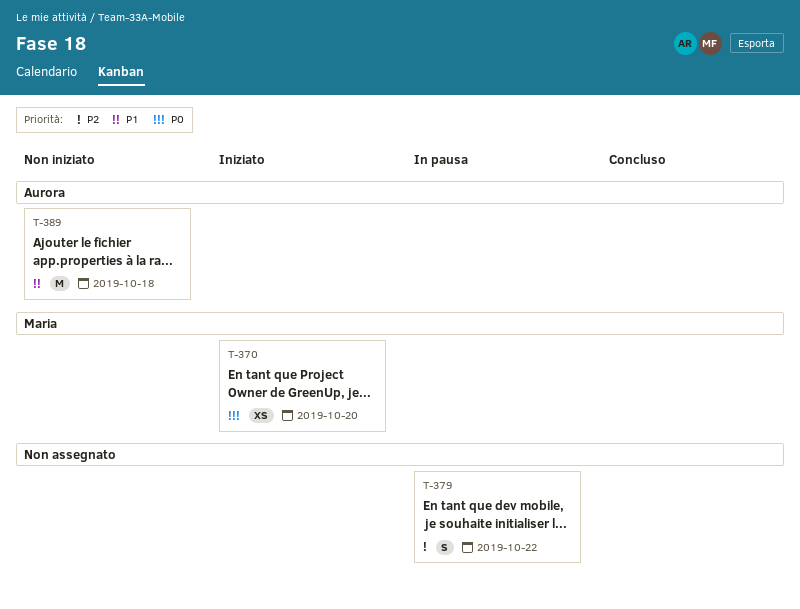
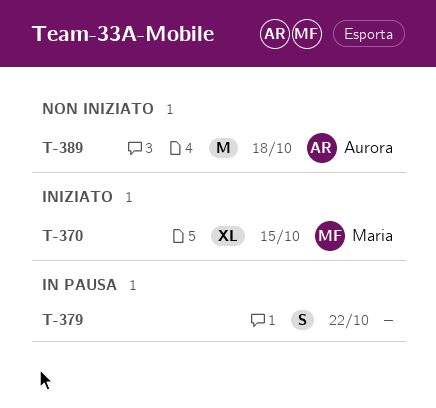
T-370, estimate: XS -> XL
T-370, due: Oct 20 -> Oct 15

